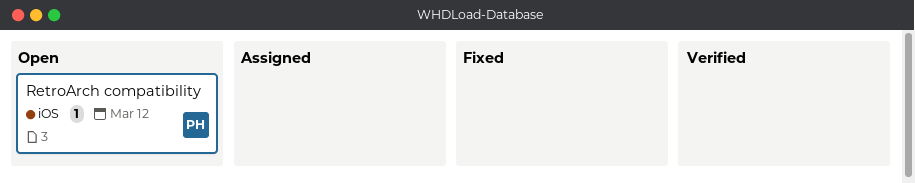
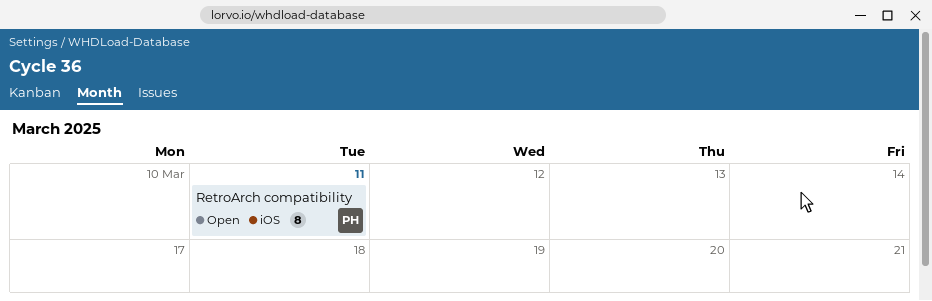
RetroArch compatibility, estimate: 1 -> 8
RetroArch compatibility, due: Mar 12 -> Mar 11

